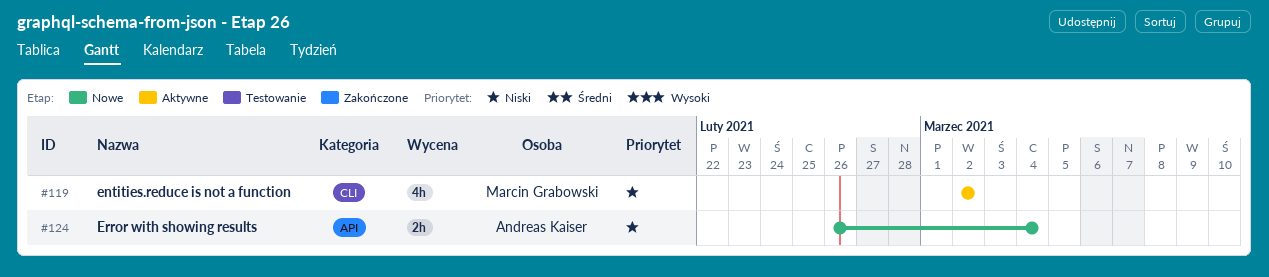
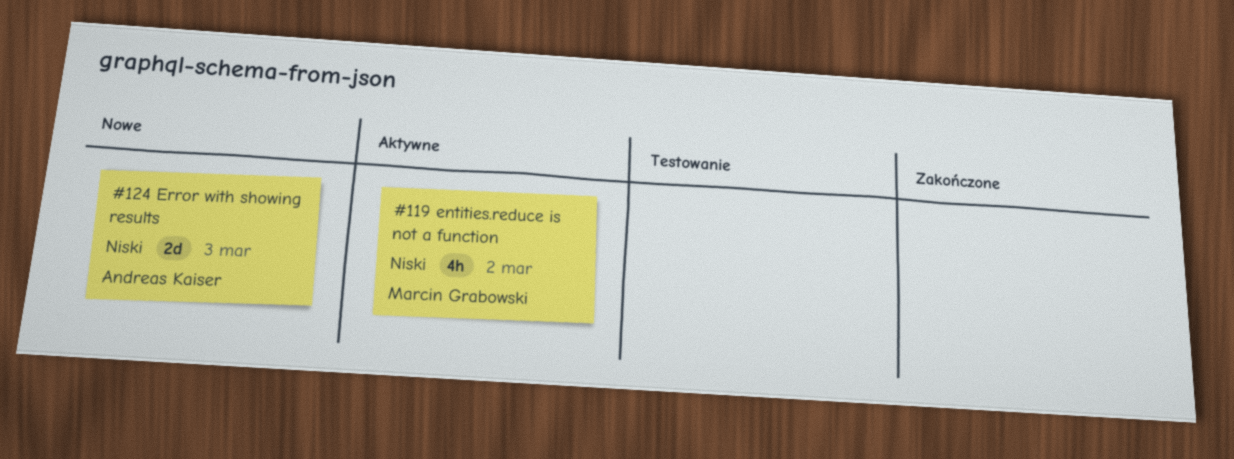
#124, estimate: 2h -> 2d
#124, due: Mar 4 -> Mar 3

